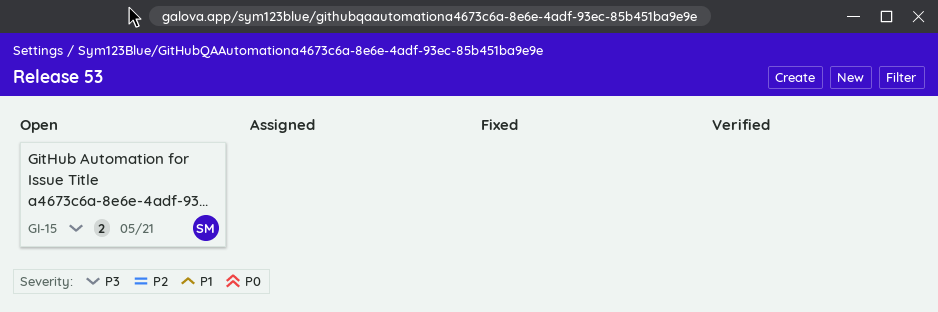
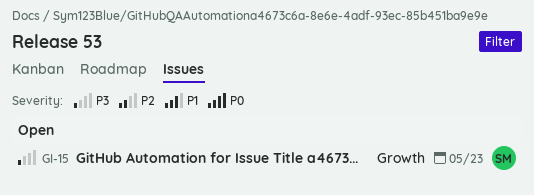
GI-15, due: May 21 -> May 23

